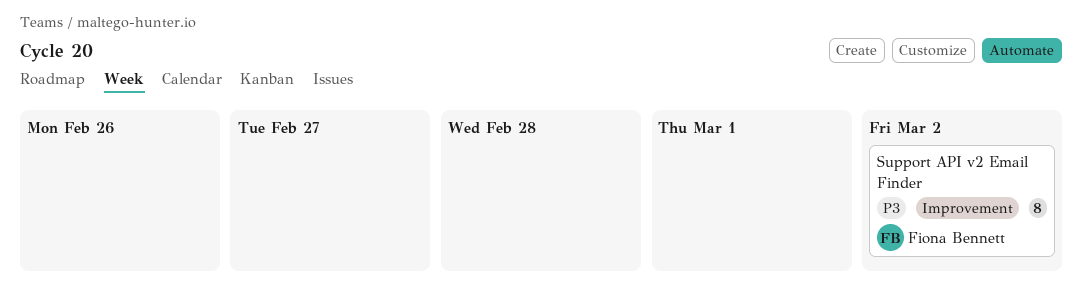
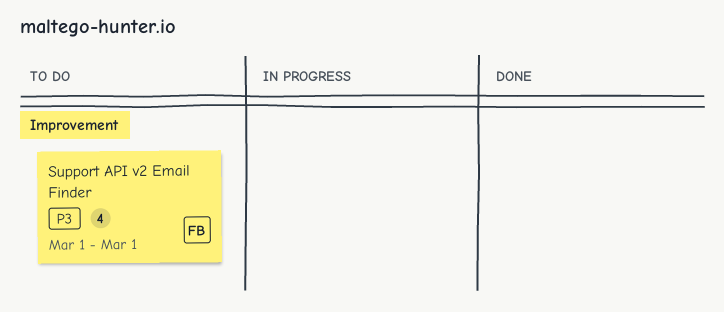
Support API v2 Email Finder, estimate: 8 -> 4
Support API v2 Email Finder, due: Mar 2 -> Mar 1

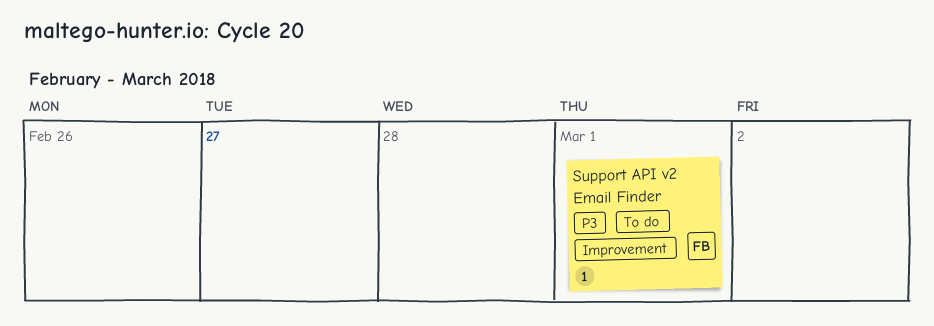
Support API v2 Email Finder, estimate: 4 -> 1

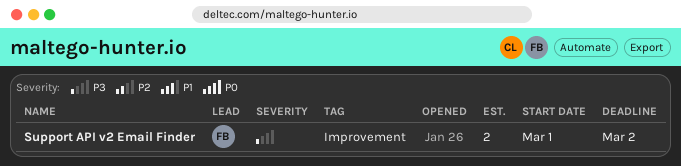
Support API v2 Email Finder, estimate: 1 -> 2
Support API v2 Email Finder, due: Mar 1 -> Mar 2

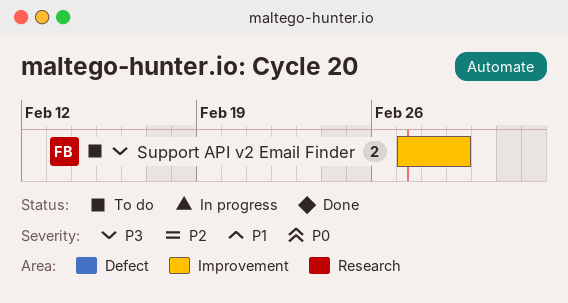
Support API v2 Email Finder, start: Mar 1 -> Feb 27
Support API v2 Email Finder, due: Mar 2 -> Mar 1

